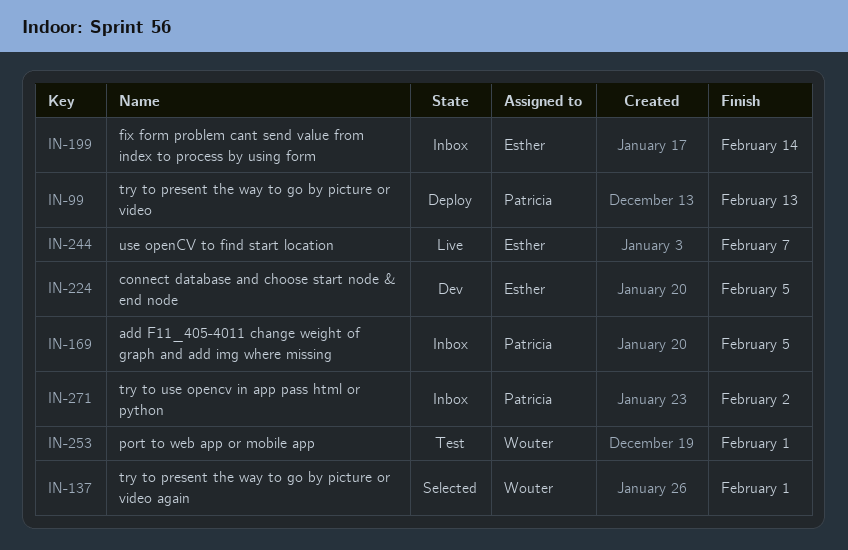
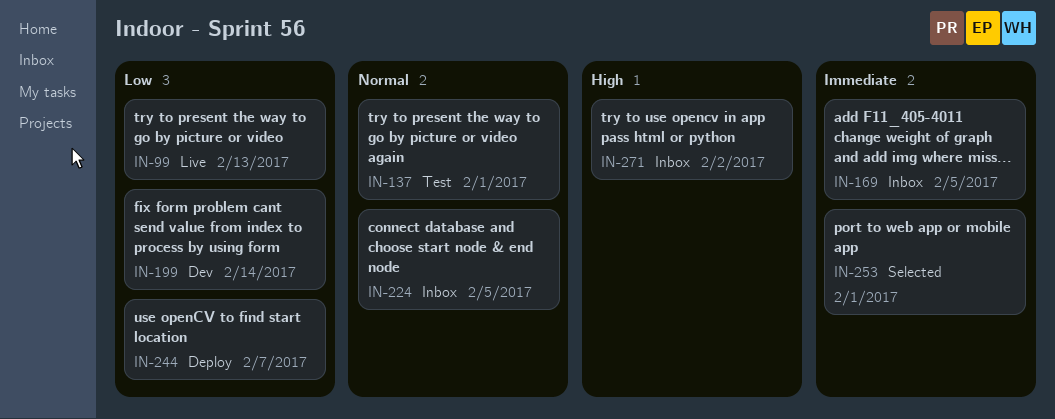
IN-99, status: Deploy -> Live
IN-137, status: Selected -> Test
IN-199, status: Inbox -> Dev
IN-224, status: Dev -> Inbox
IN-244, status: Live -> Deploy
IN-253, status: Test -> Selected

